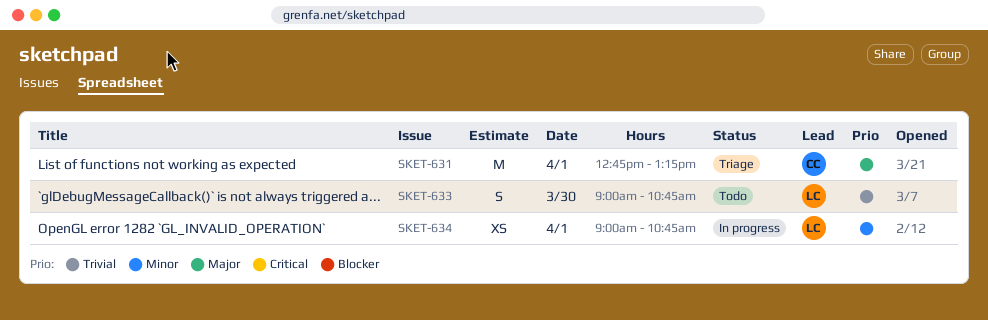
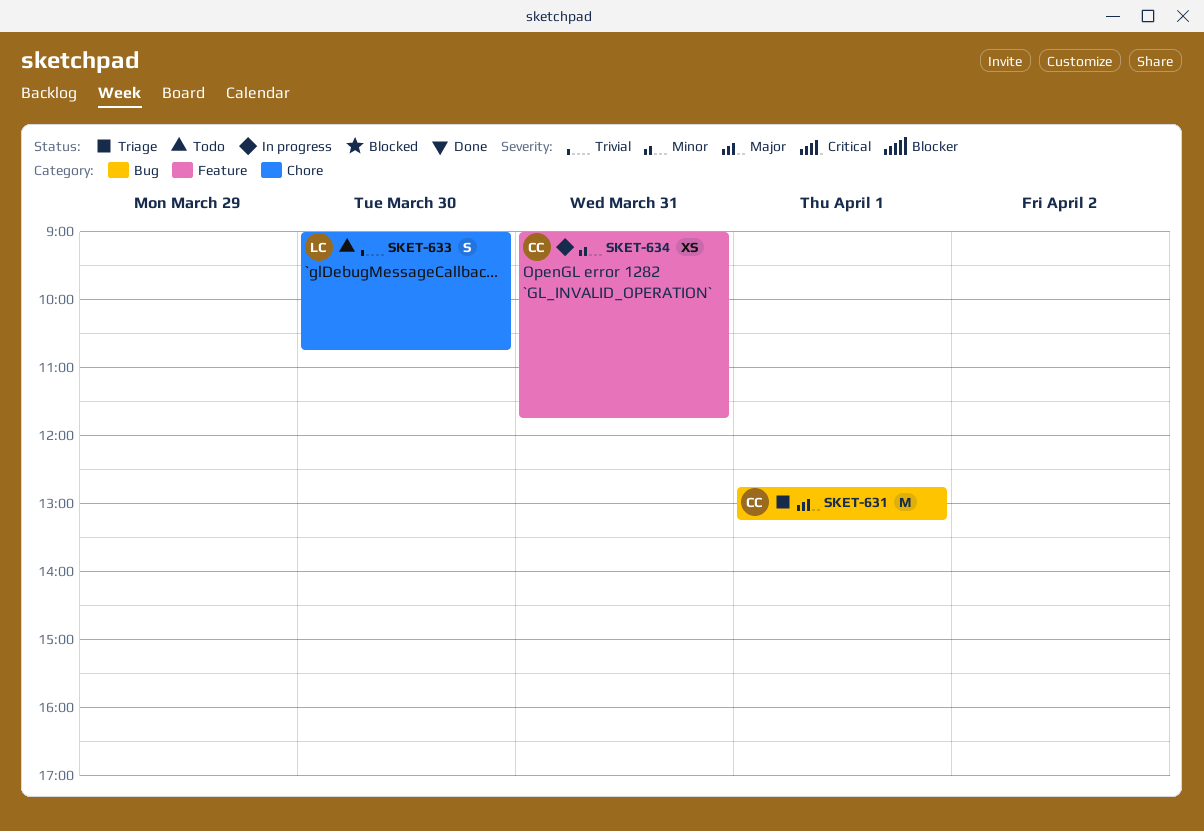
SKET-634, owner: LC -> CC
SKET-634, day: Apr 1 -> Mar 31
SKET-634, ends: 10:45 -> 11:45

